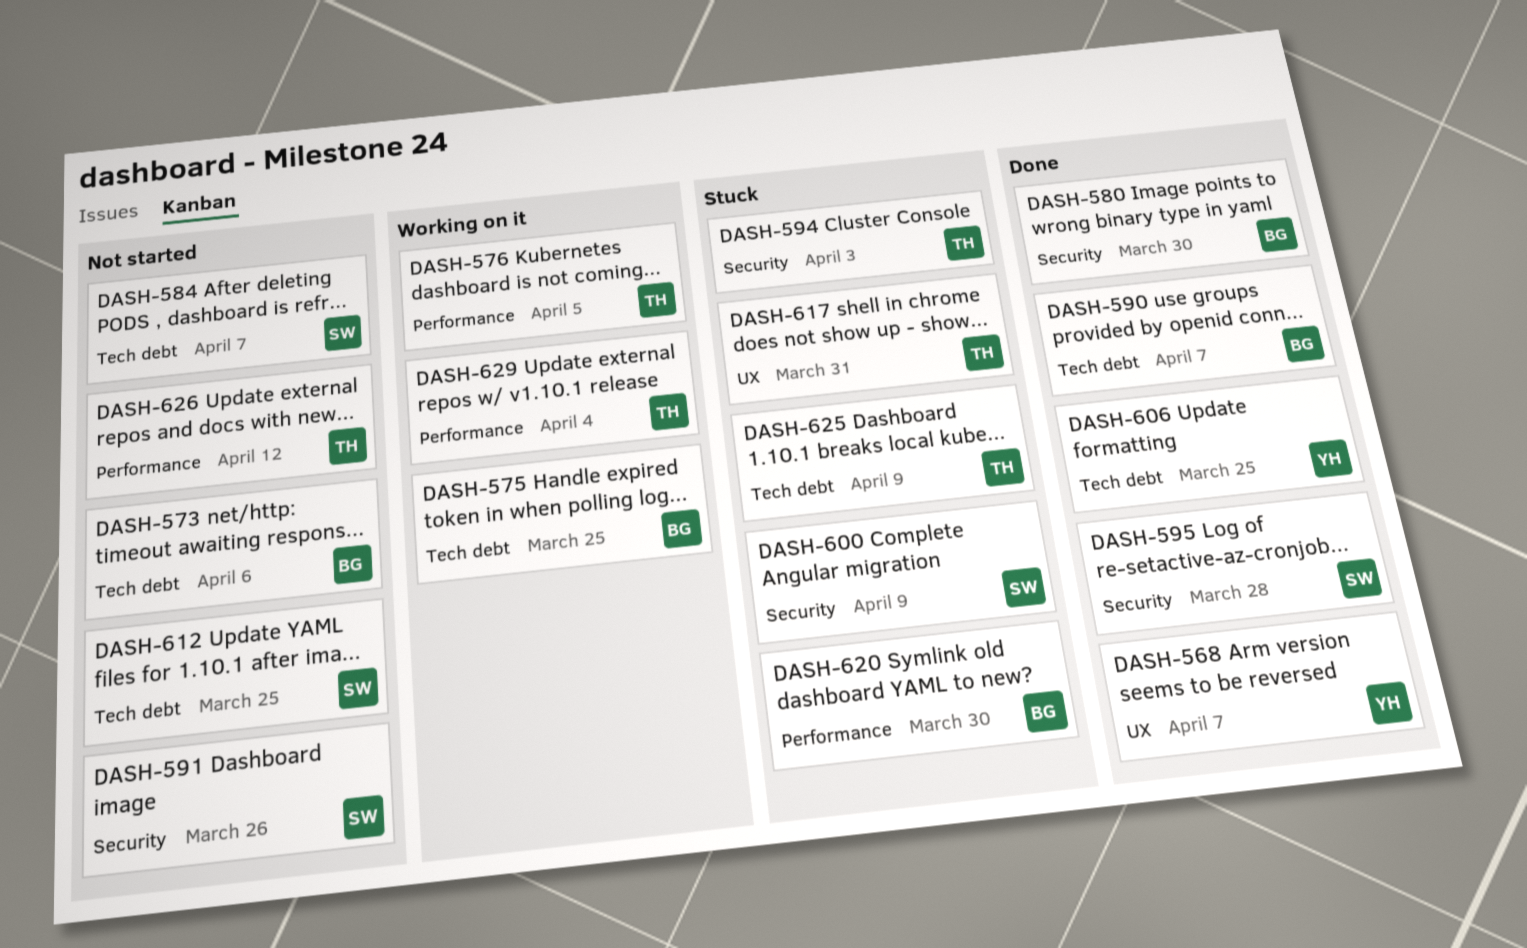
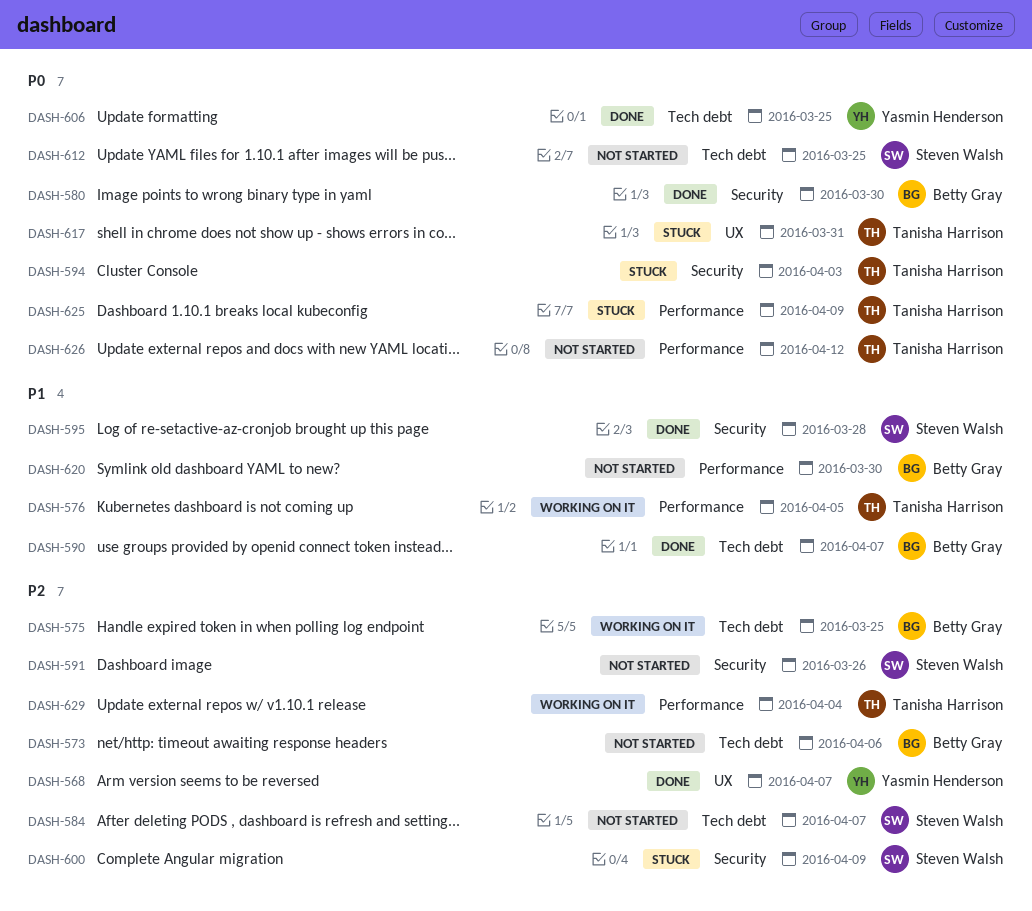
DASH-620, status: Stuck -> Not started
DASH-625, label: Tech debt -> Performance

